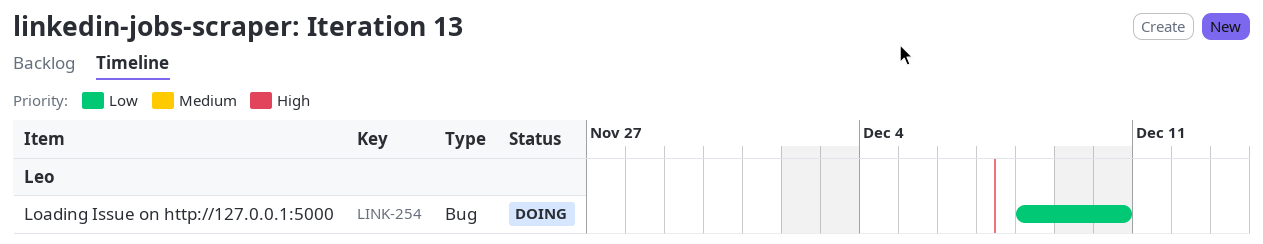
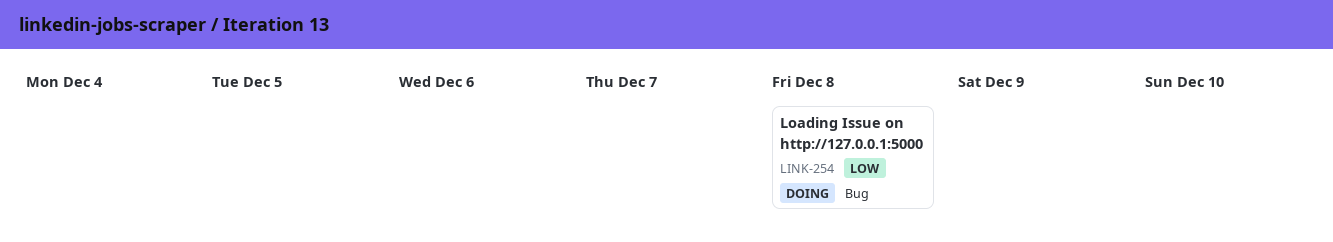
LINK-254, due: Dec 10 -> Dec 8

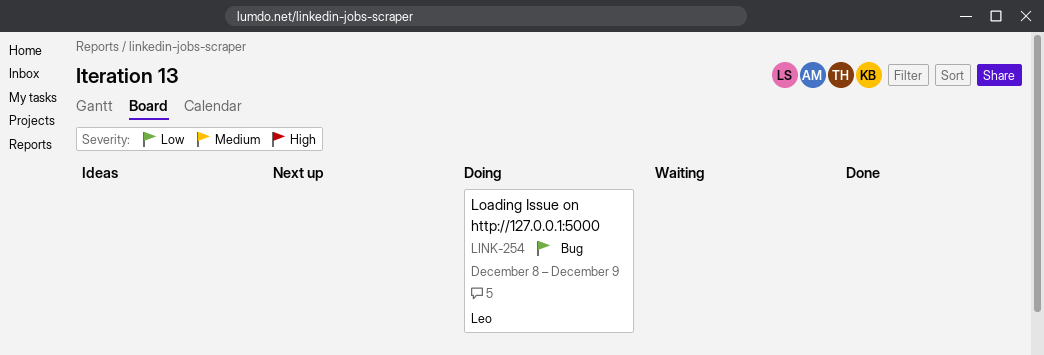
LINK-254, due: Dec 8 -> Dec 9

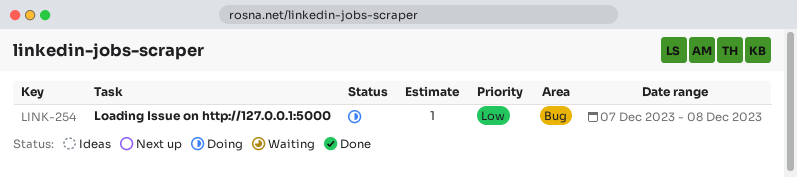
LINK-254, start: Dec 8 -> Dec 7
LINK-254, due: Dec 9 -> Dec 8

